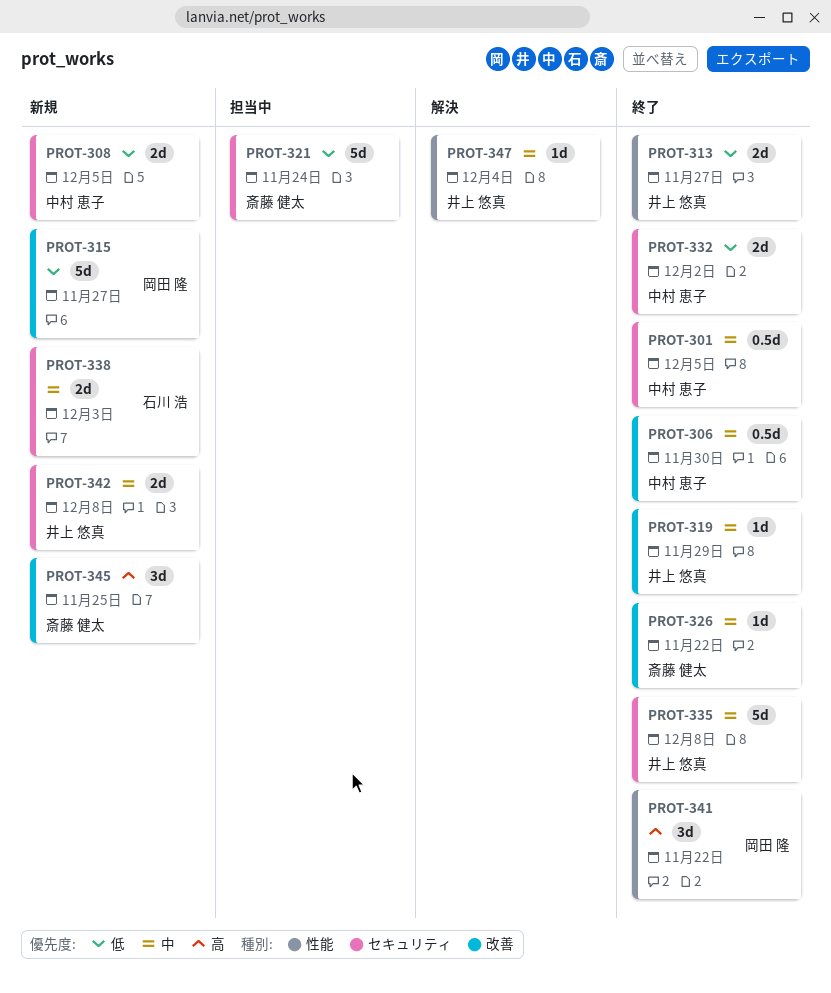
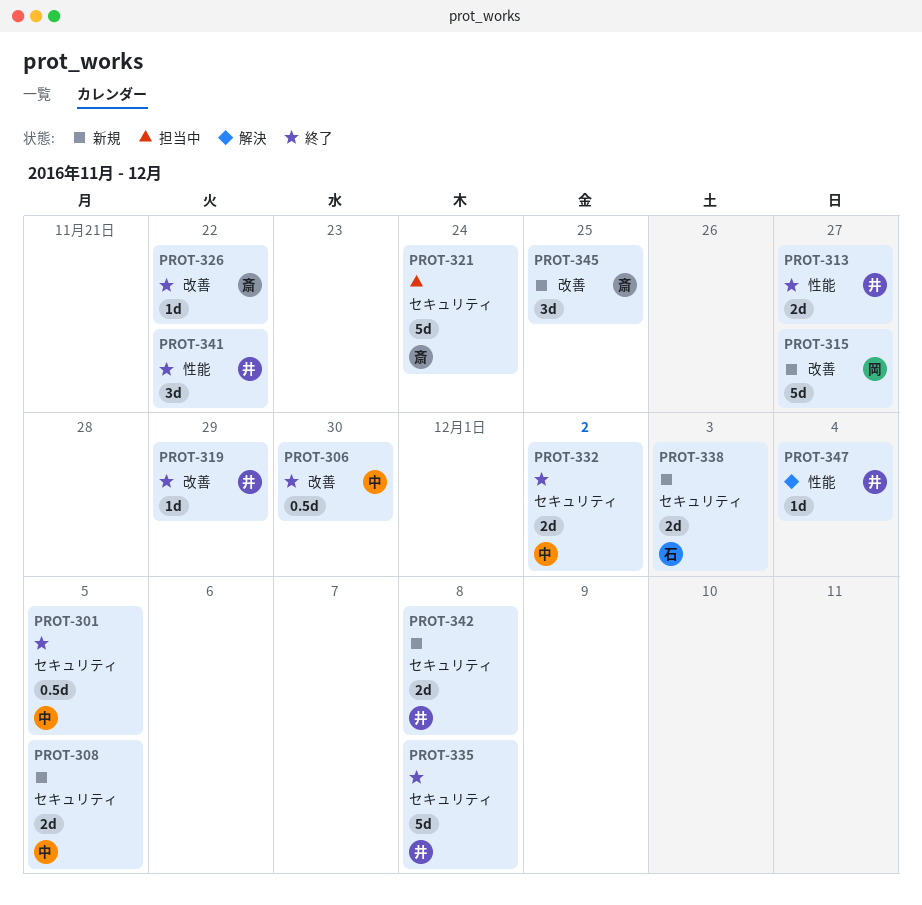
PROT-341, owner: 岡田 隆 -> 井上 悠真

